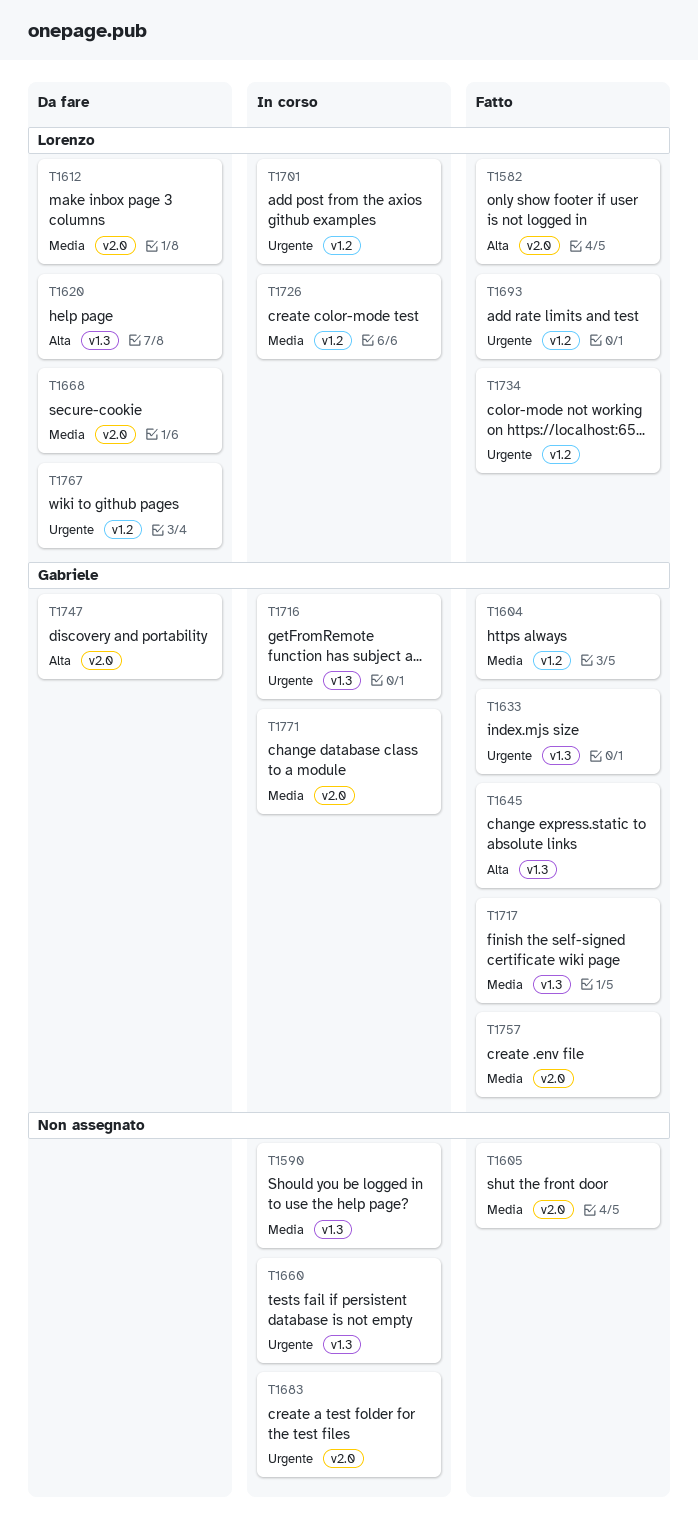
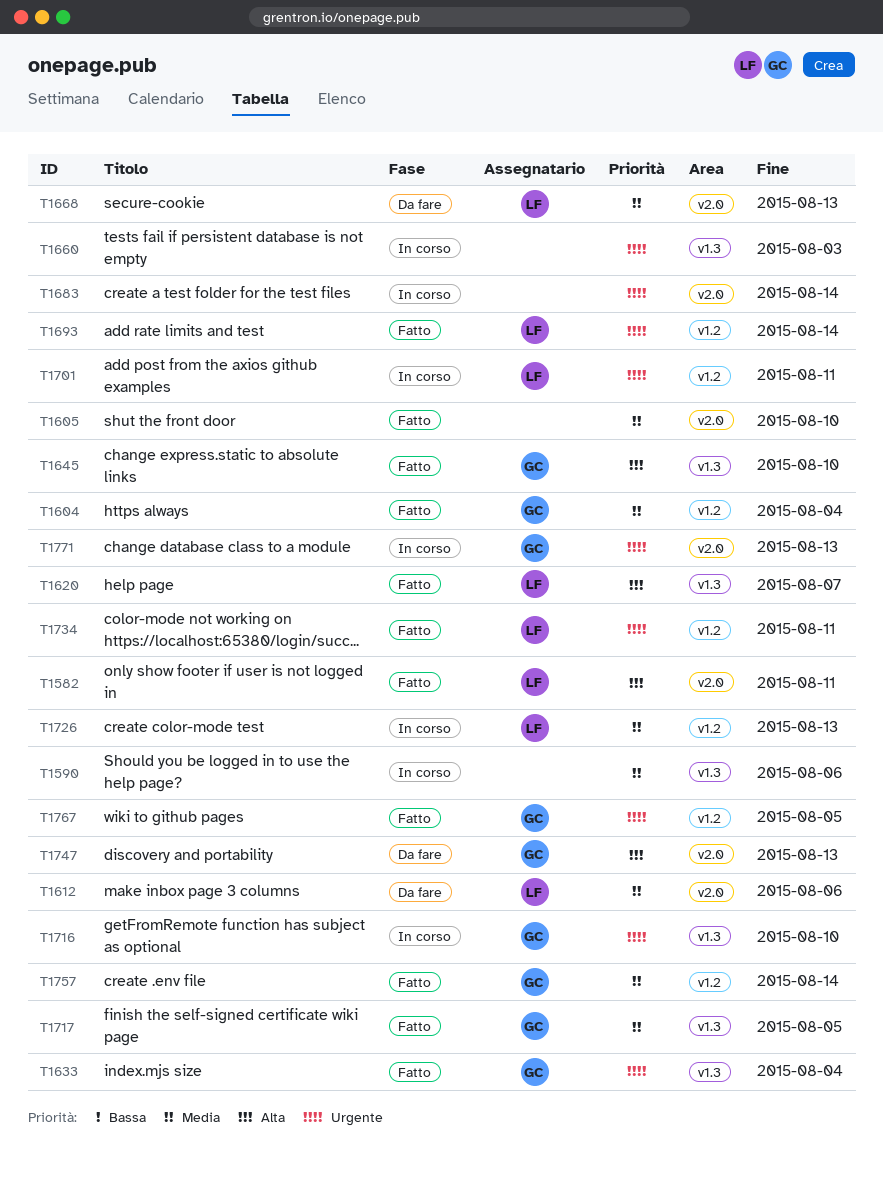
T1620, status: Da fare -> Fatto
T1757, label: v2.0 -> v1.2
T1767, status: Da fare -> Fatto
T1767, owner: Lorenzo -> Gabriele
T1771, priority: Media -> Urgente

